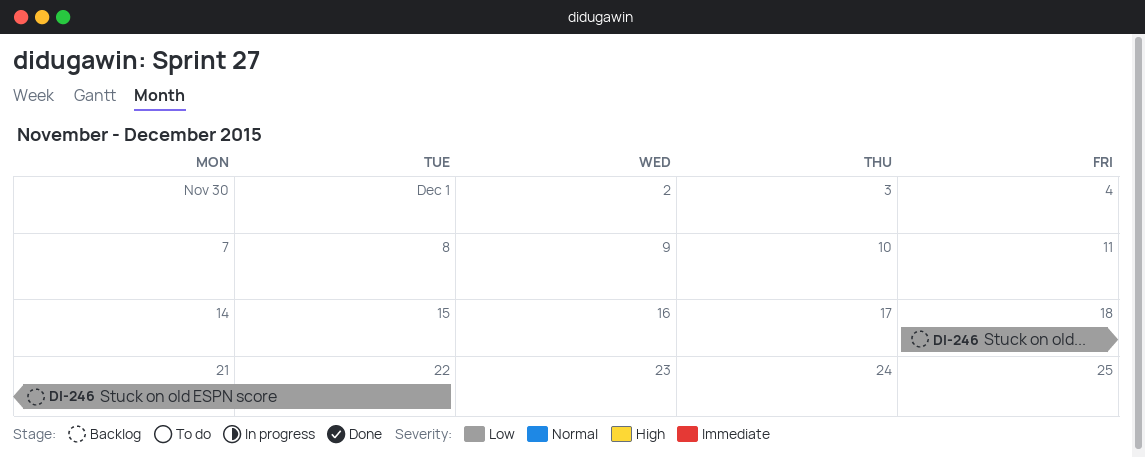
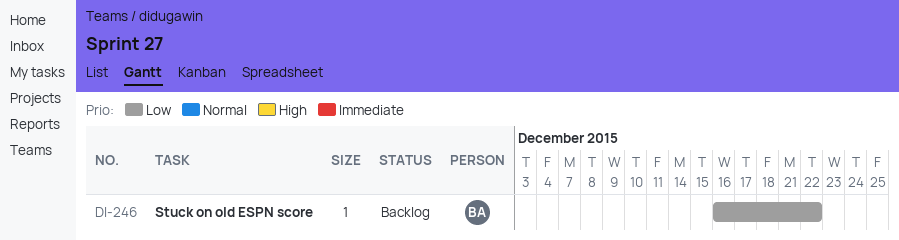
DI-246, start: Dec 18 -> Dec 16

